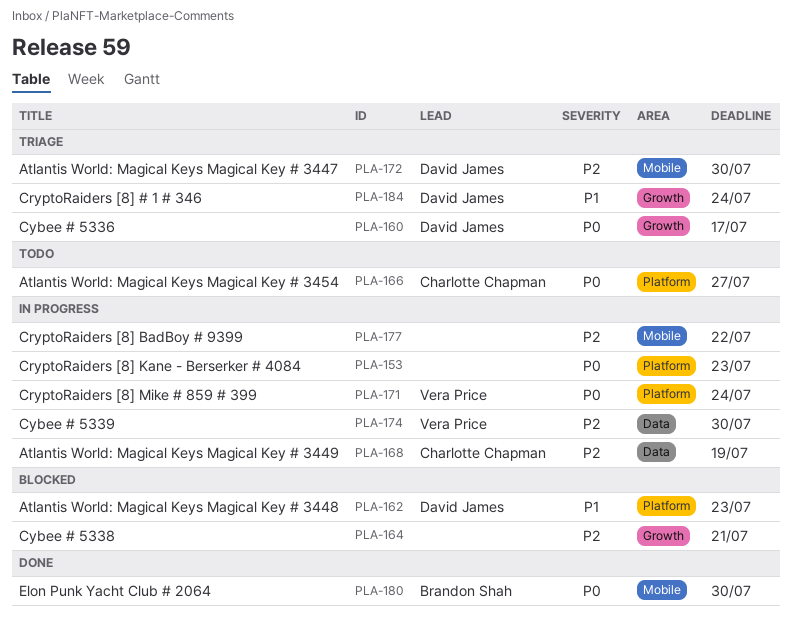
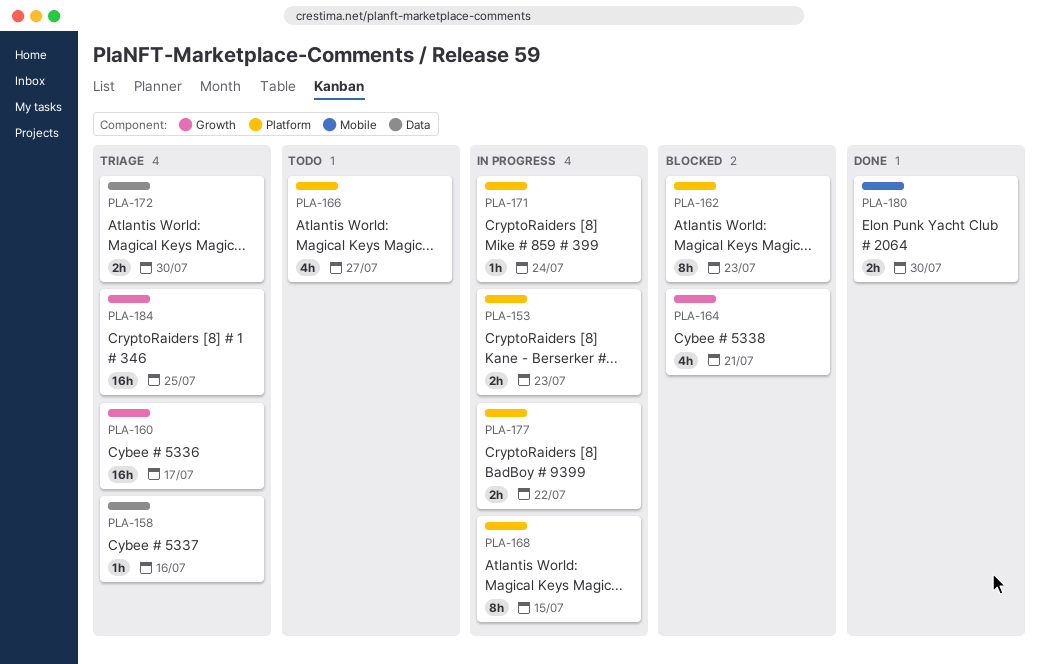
PLA-158: none -> present
PLA-168, label: Data -> Platform
PLA-168, due: Jul 19 -> Jul 15
PLA-172, label: Mobile -> Data
PLA-174: present -> none
PLA-177, label: Mobile -> Platform
PLA-184, due: Jul 24 -> Jul 25

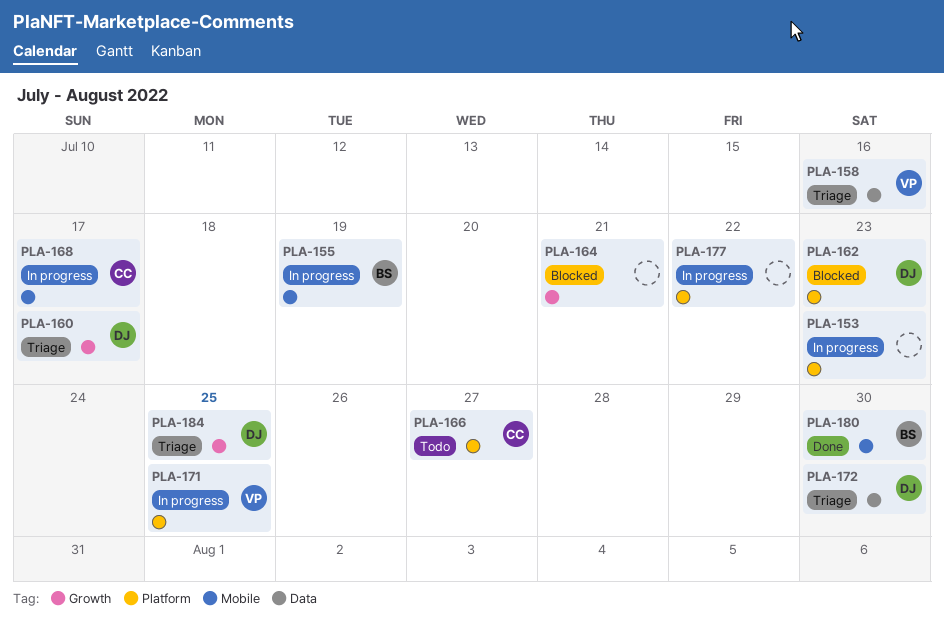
PLA-155: none -> present
PLA-168, label: Platform -> Mobile
PLA-168, due: Jul 15 -> Jul 17
PLA-171, due: Jul 24 -> Jul 25

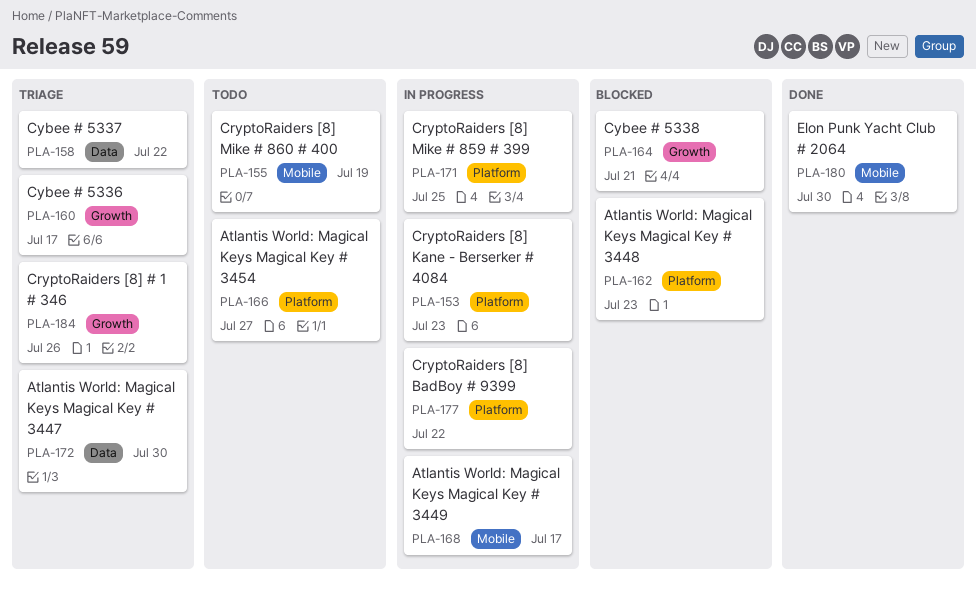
PLA-155, status: In progress -> Todo
PLA-158, due: Jul 16 -> Jul 22
PLA-184, due: Jul 25 -> Jul 26

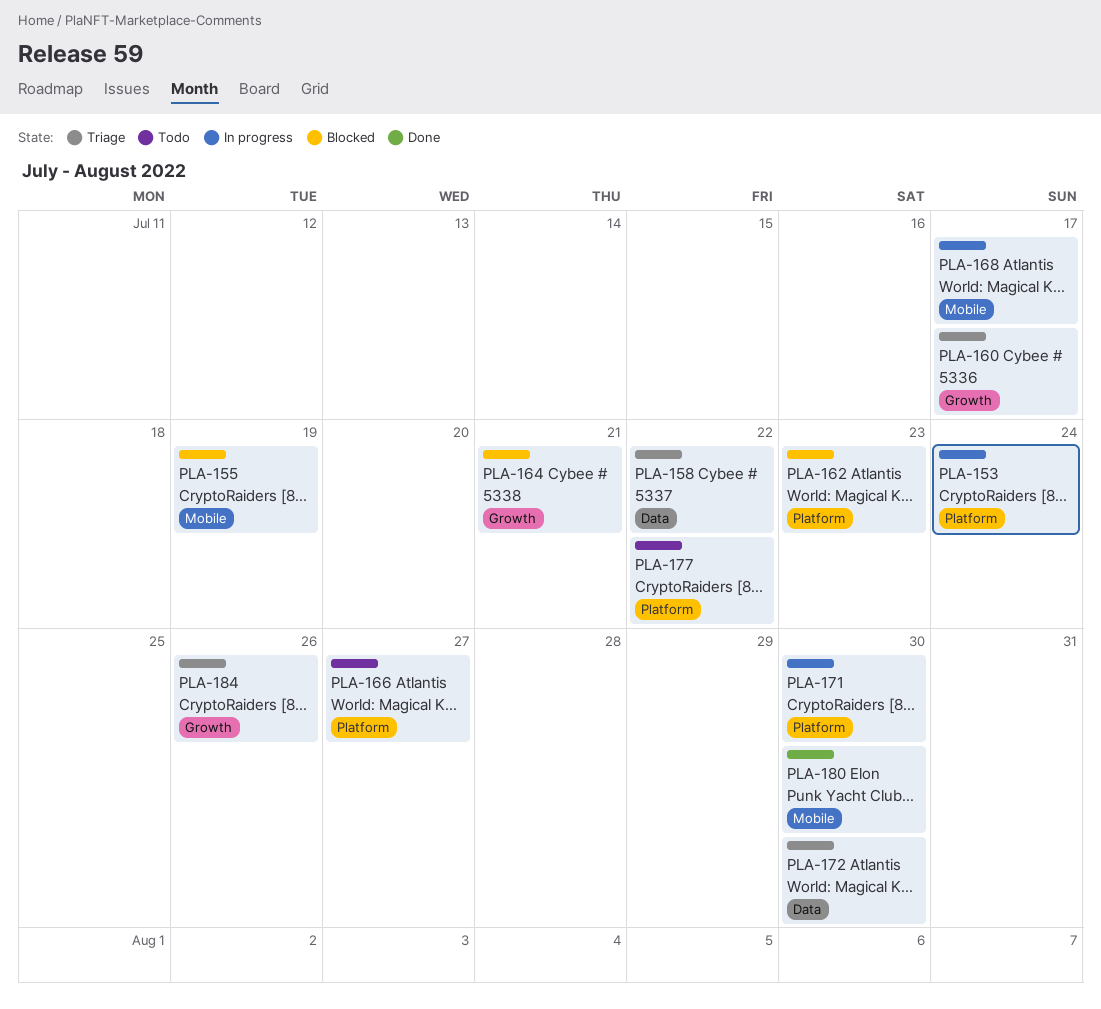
PLA-153, due: Jul 23 -> Jul 24
PLA-155, status: Todo -> Blocked
PLA-171, due: Jul 25 -> Jul 30
PLA-177, status: In progress -> Todo

